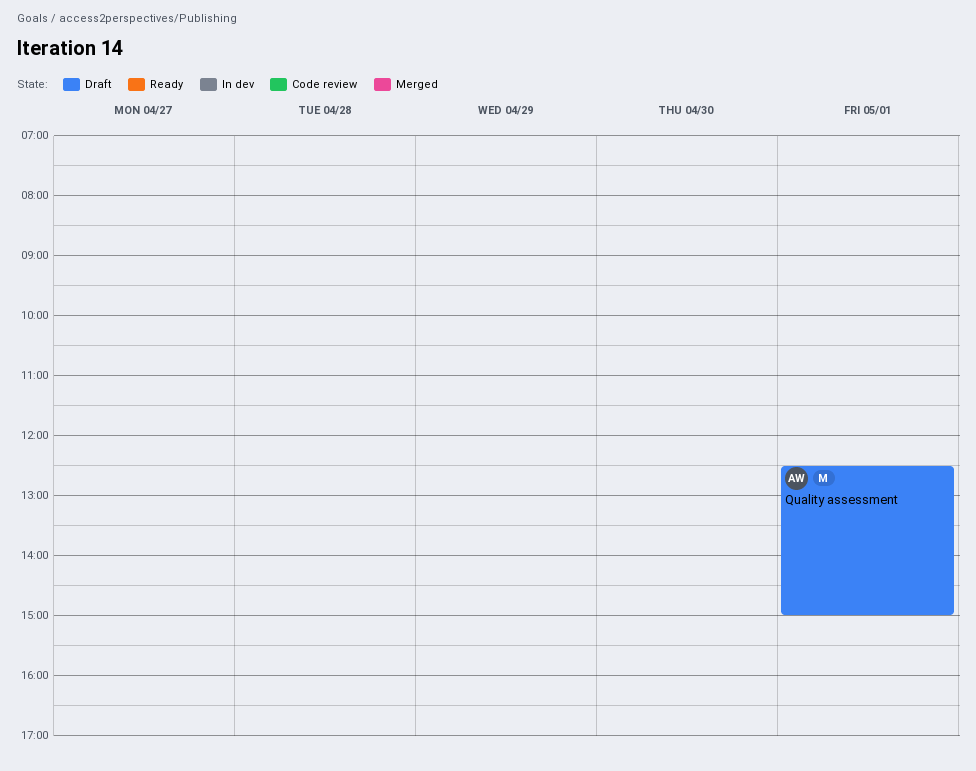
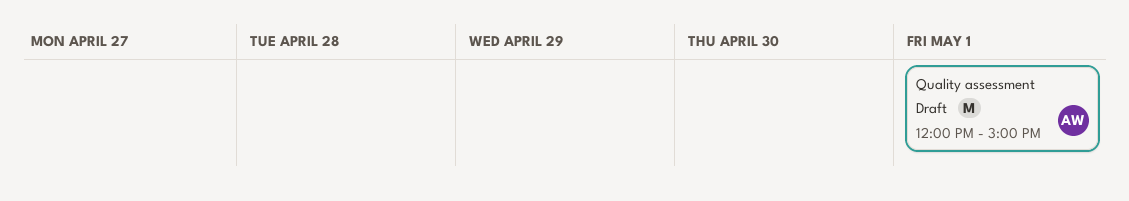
Quality assessment, begins: 12:30 -> 12:00

